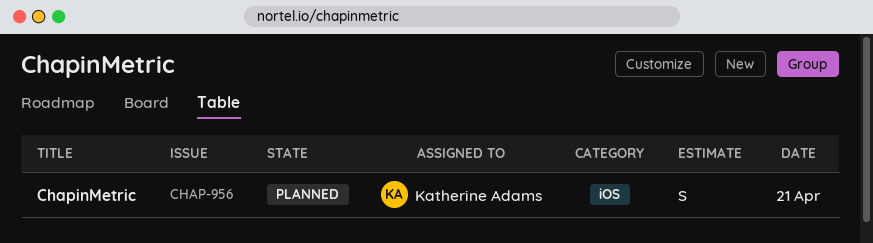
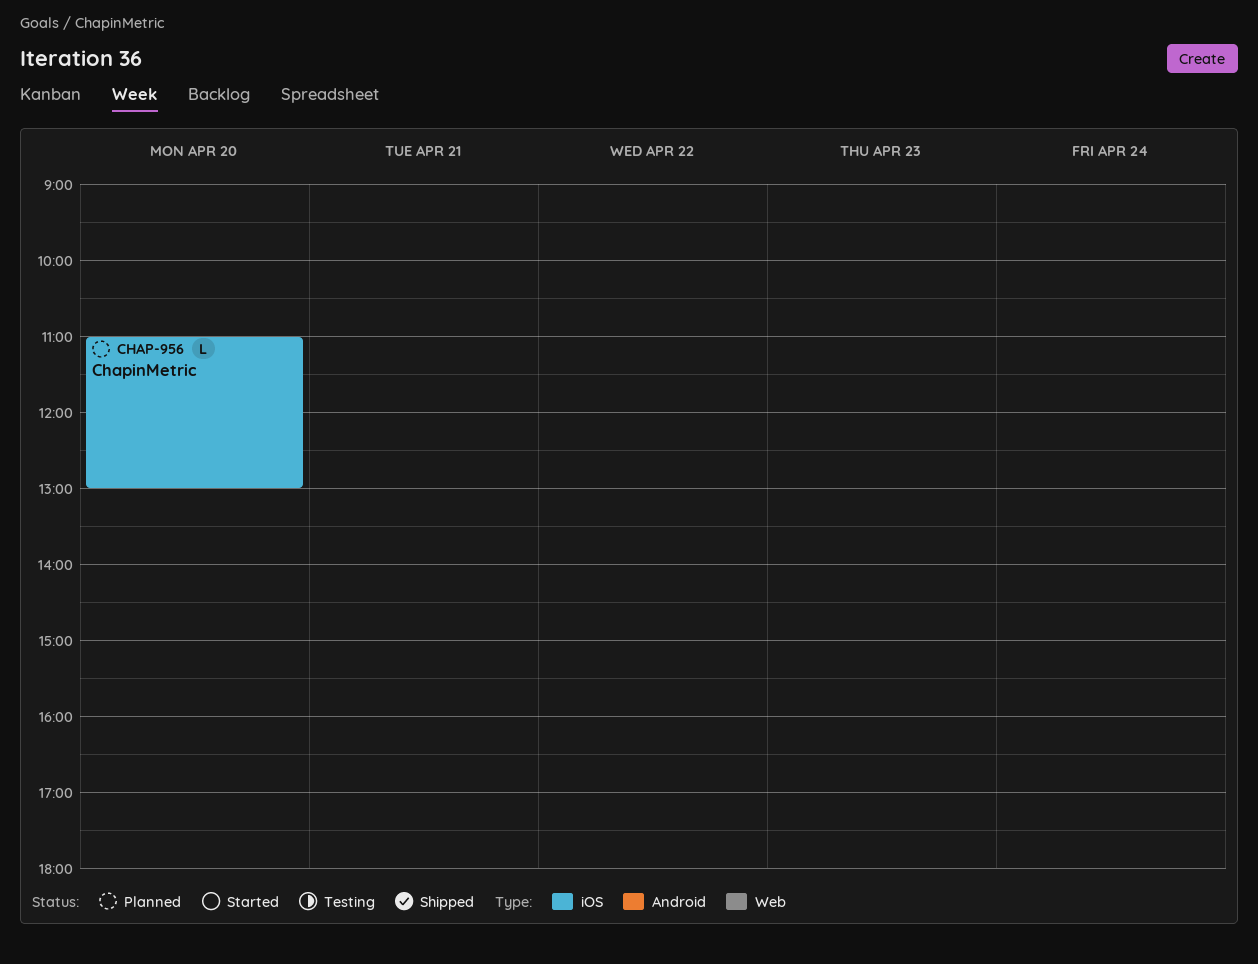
CHAP-956, estimate: S -> L
CHAP-956, day: Apr 21 -> Apr 20

